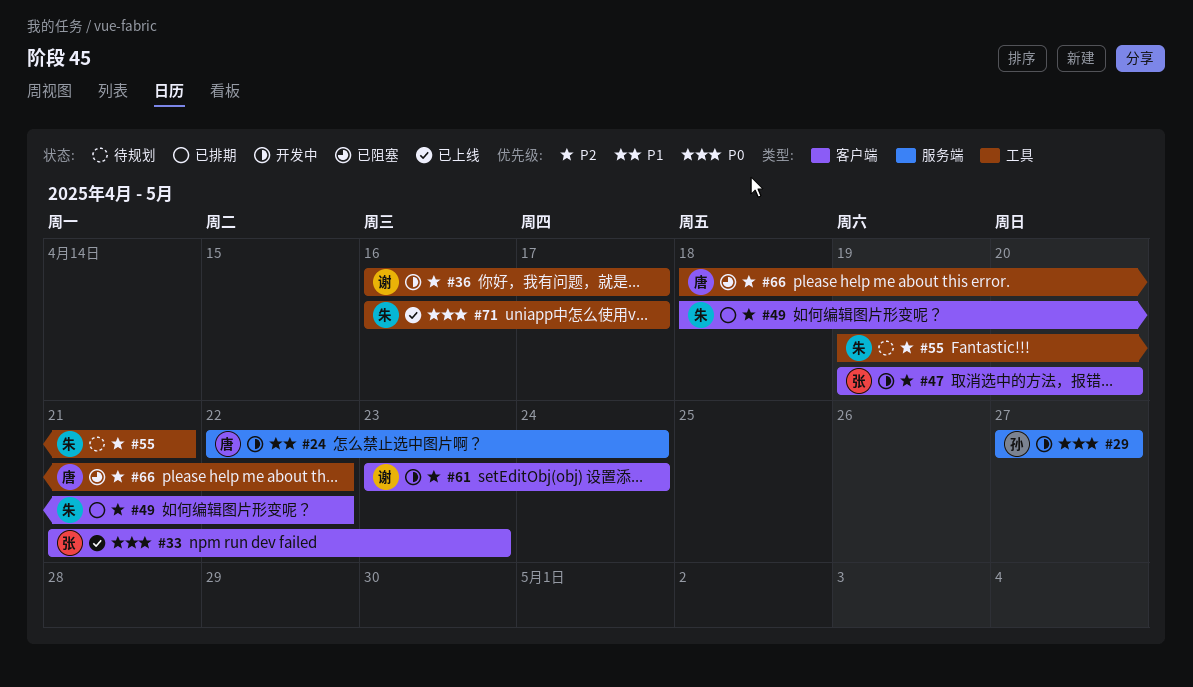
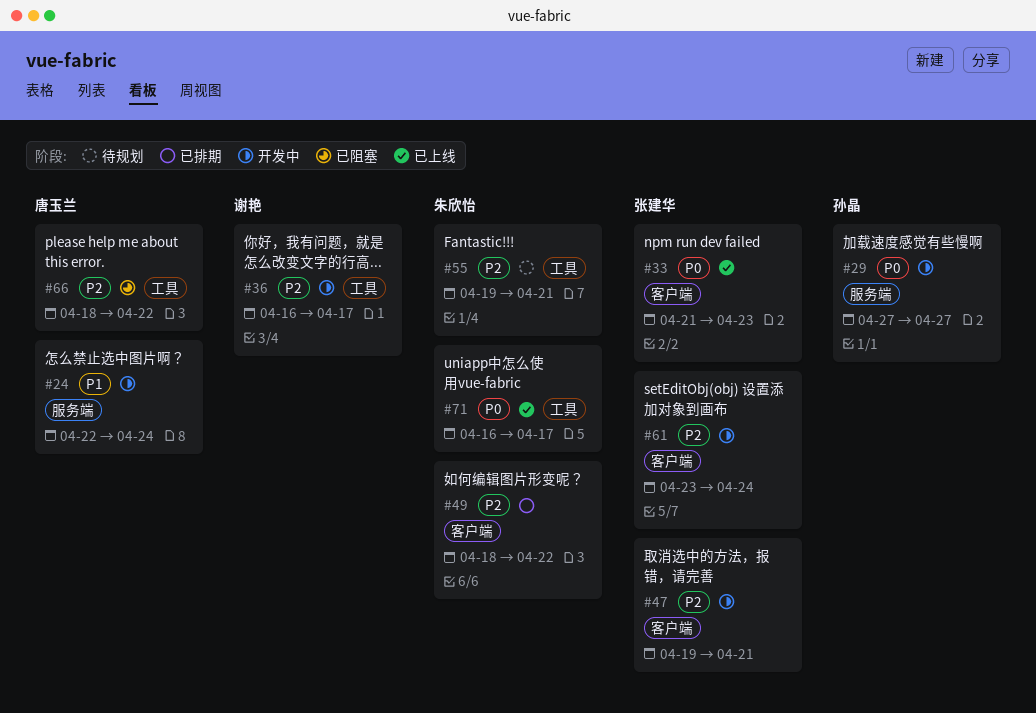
#47, due: Apr 20 -> Apr 21
#61, owner: 谢艳 -> 张建华

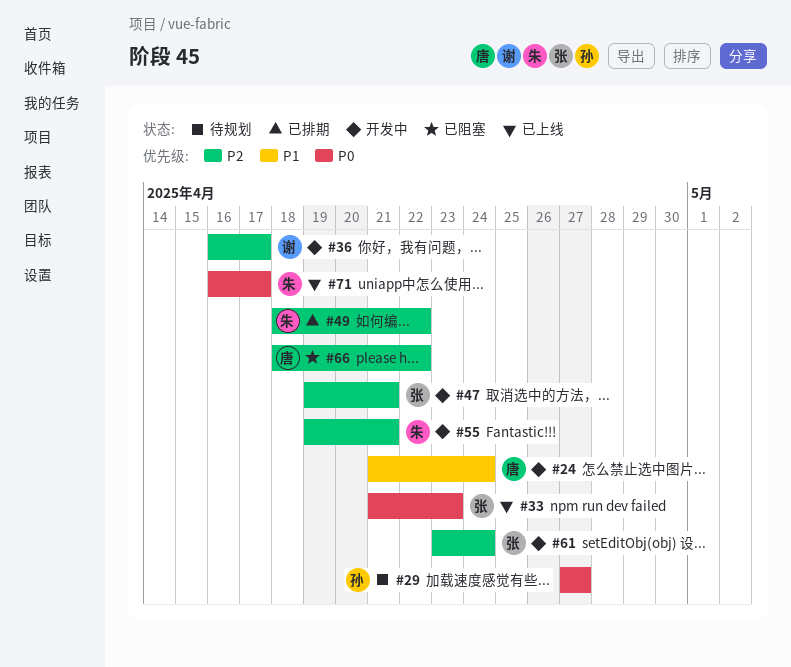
#24, start: Apr 22 -> Apr 21
#29, status: 开发中 -> 待规划
#55, status: 待规划 -> 开发中

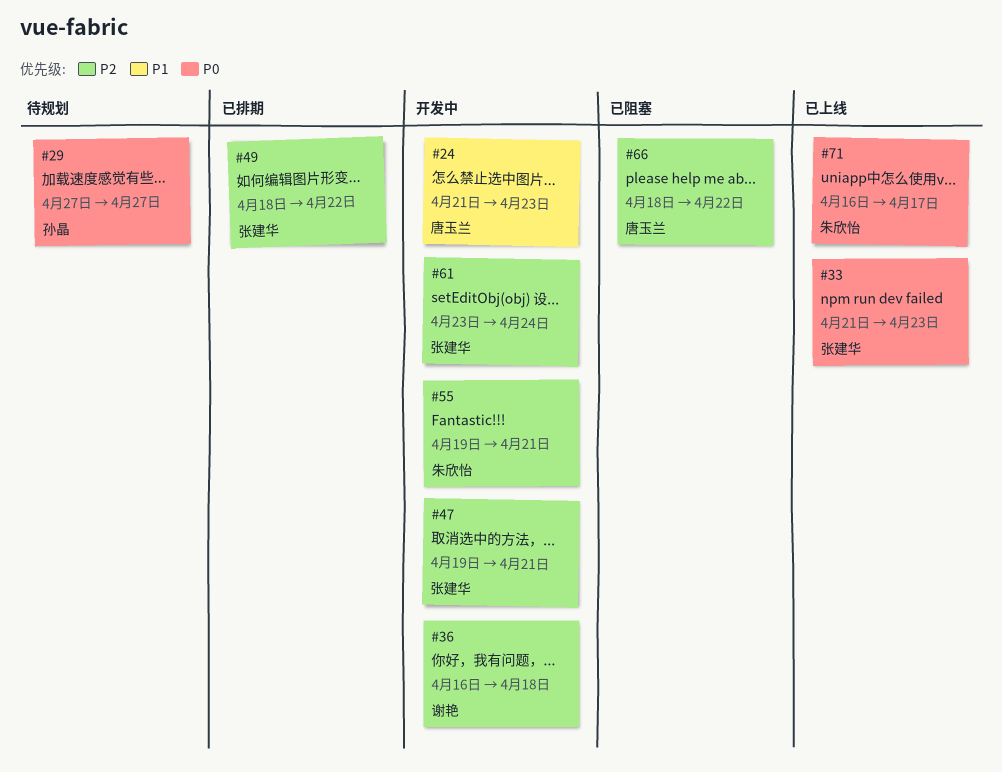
#24, due: Apr 24 -> Apr 23
#36, due: Apr 17 -> Apr 18
#49, owner: 朱欣怡 -> 张建华

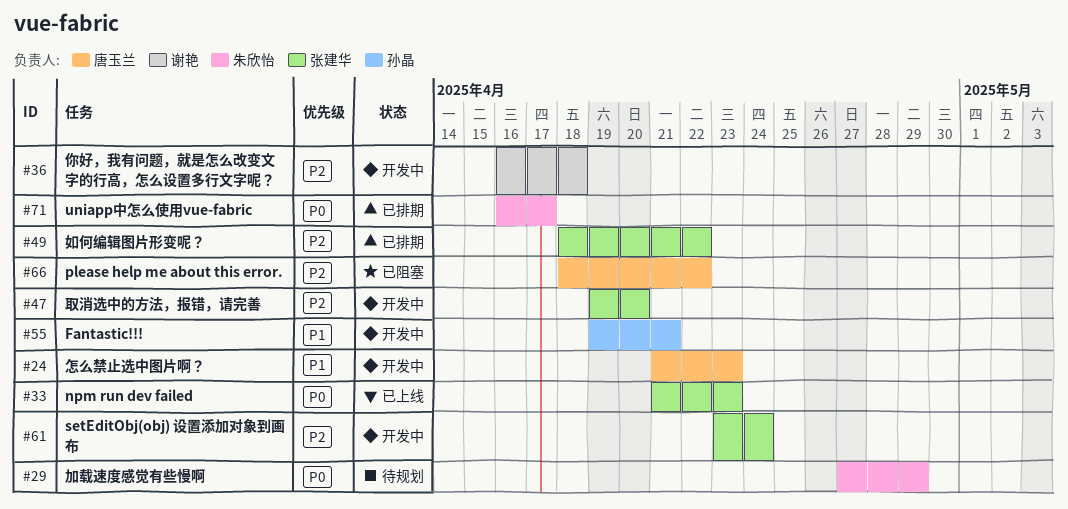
#29, owner: 孙晶 -> 朱欣怡
#29, due: Apr 27 -> Apr 29
#47, due: Apr 21 -> Apr 20
#55, owner: 朱欣怡 -> 孙晶
#55, priority: P2 -> P1
#71, status: 已上线 -> 已排期

